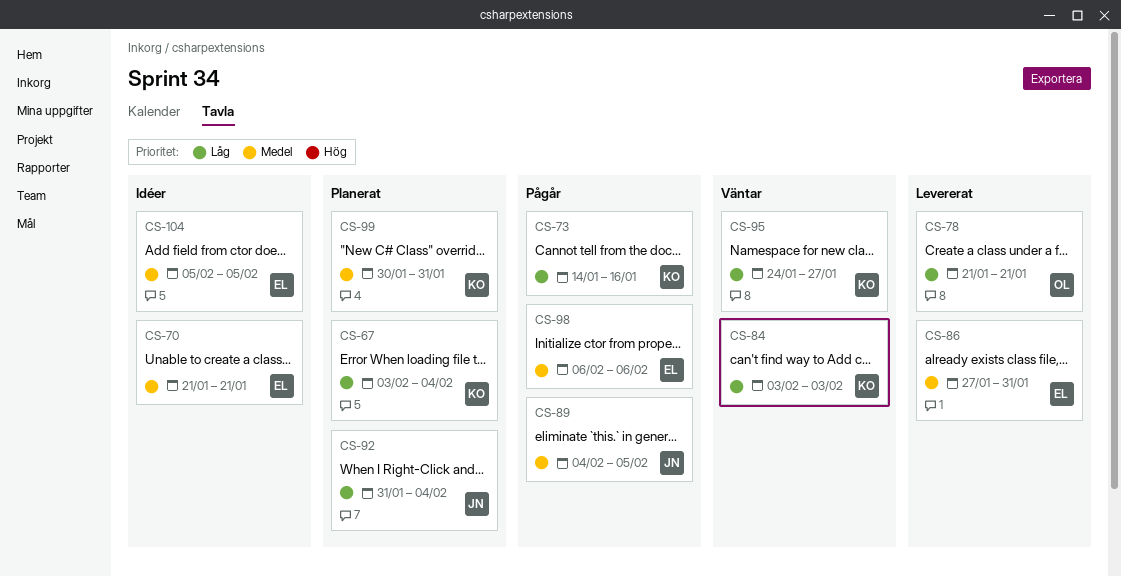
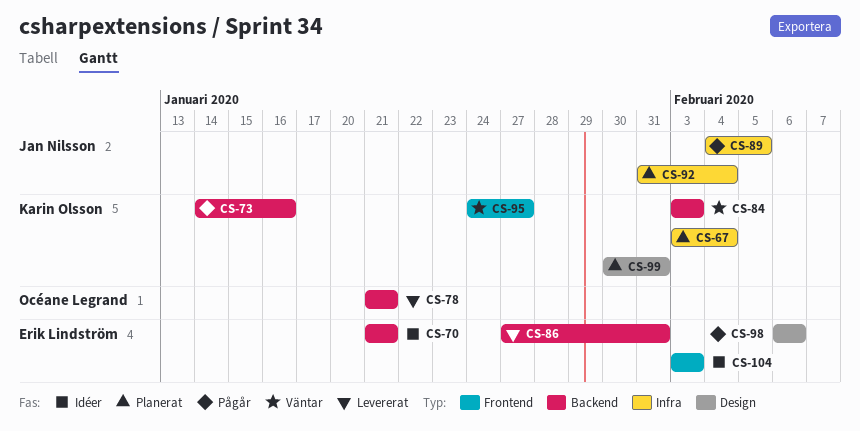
CS-104, start: Feb 5 -> Feb 3
CS-104, due: Feb 5 -> Feb 3

